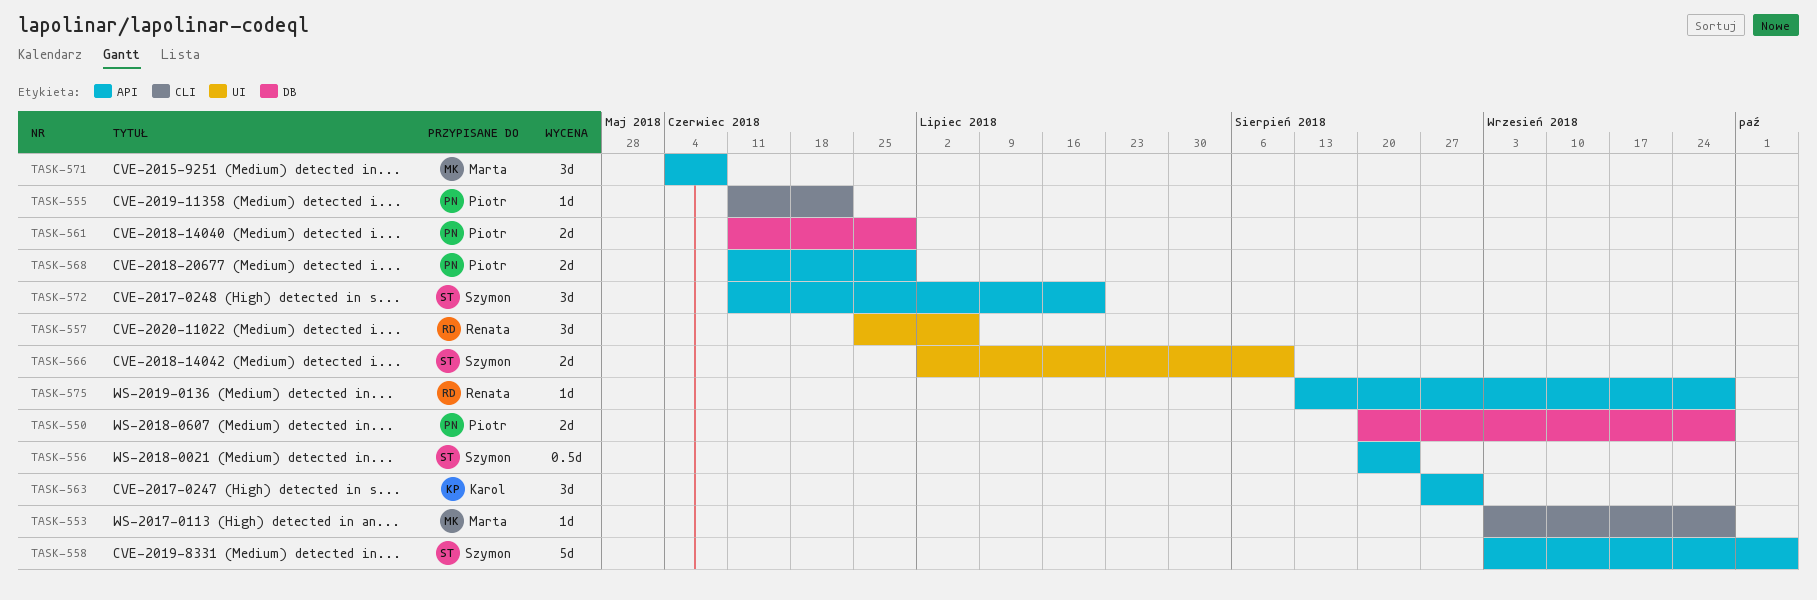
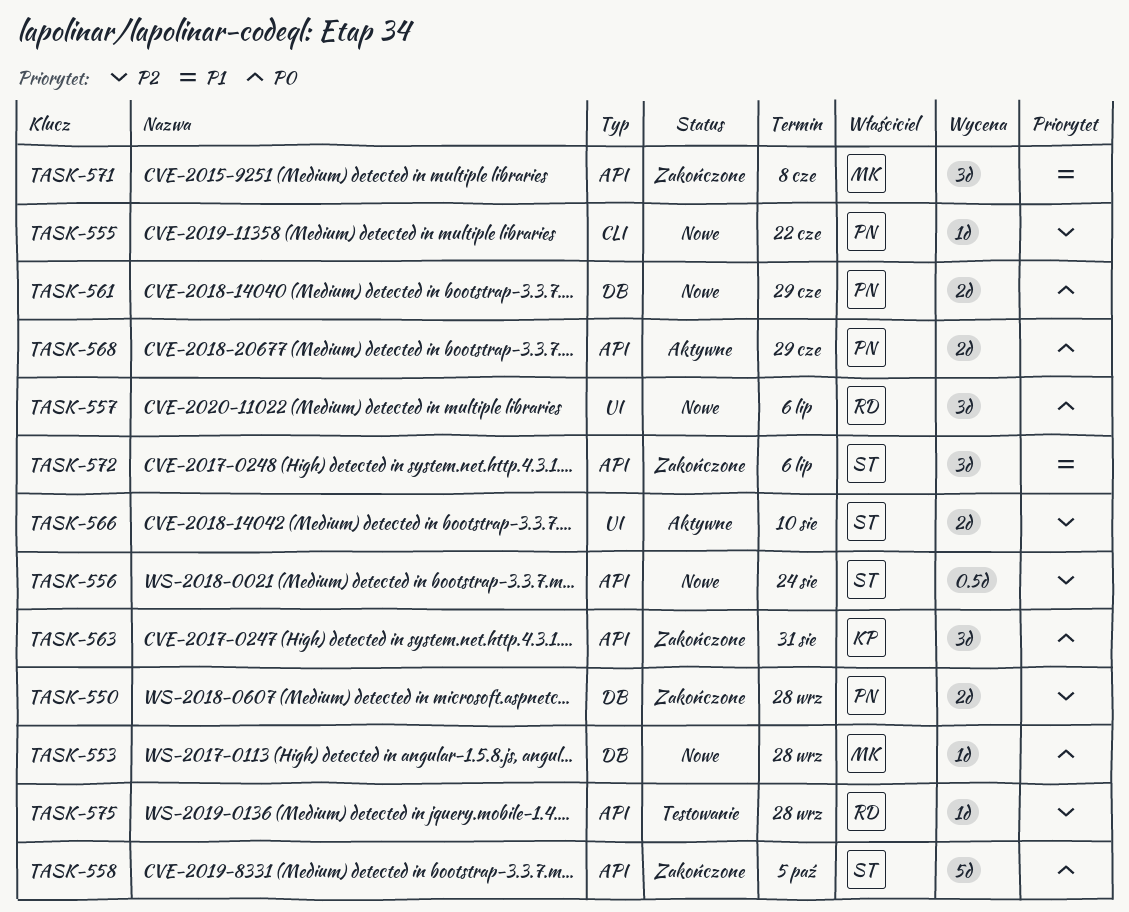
TASK-553, label: CLI -> DB
TASK-572, due: Jul 20 -> Jul 6

